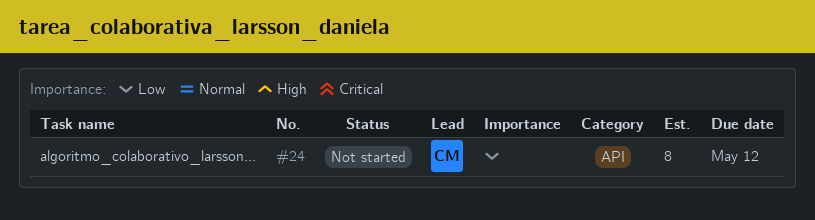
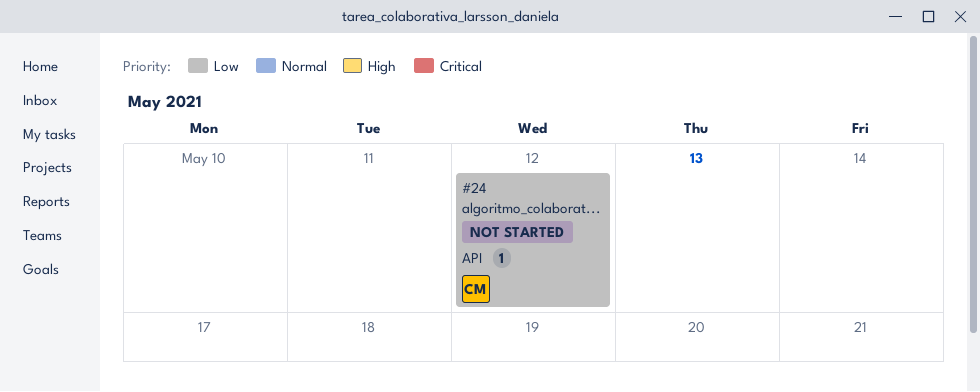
#24, estimate: 8 -> 1

